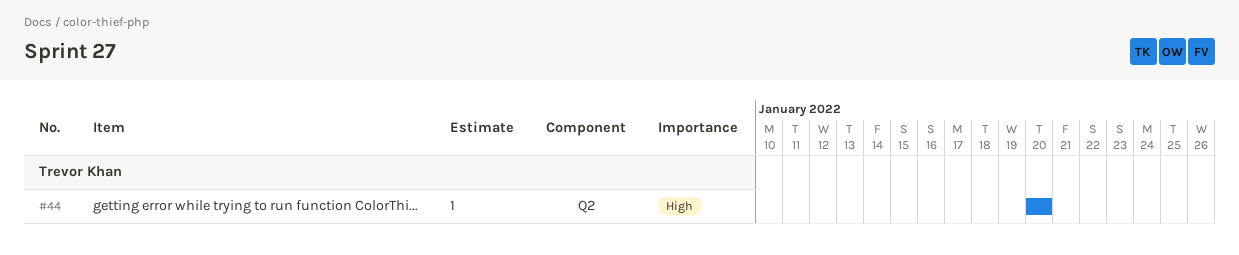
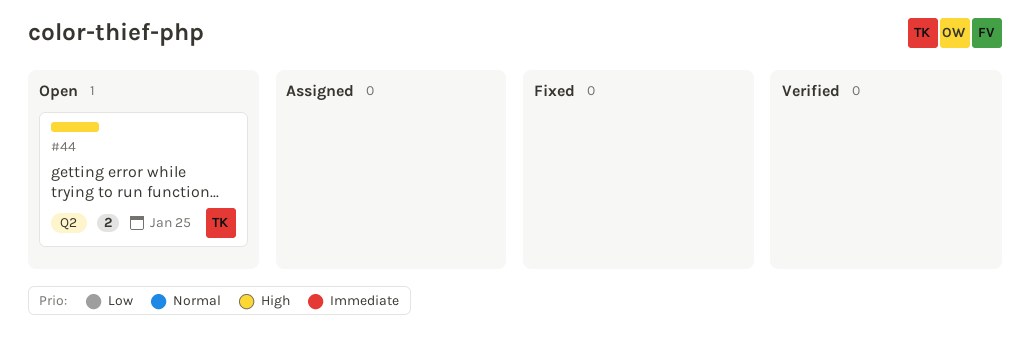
#44, estimate: 1 -> 2
#44, due: Jan 20 -> Jan 25

